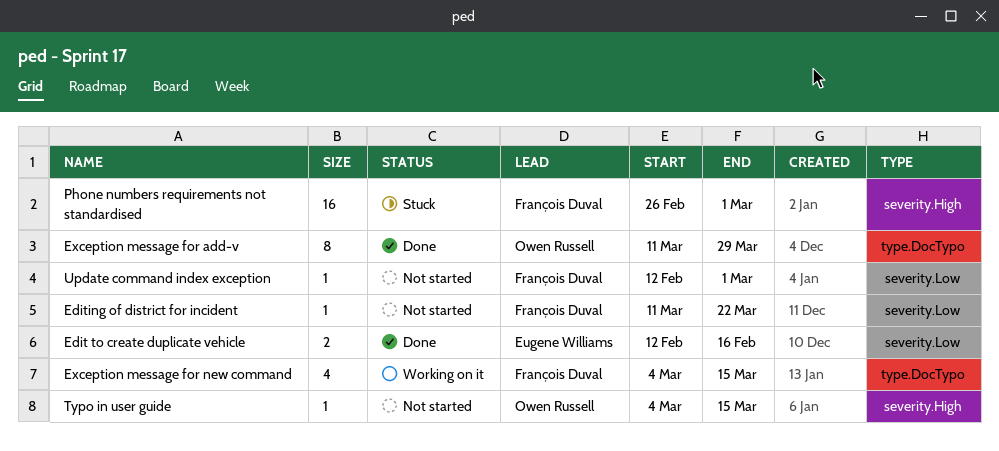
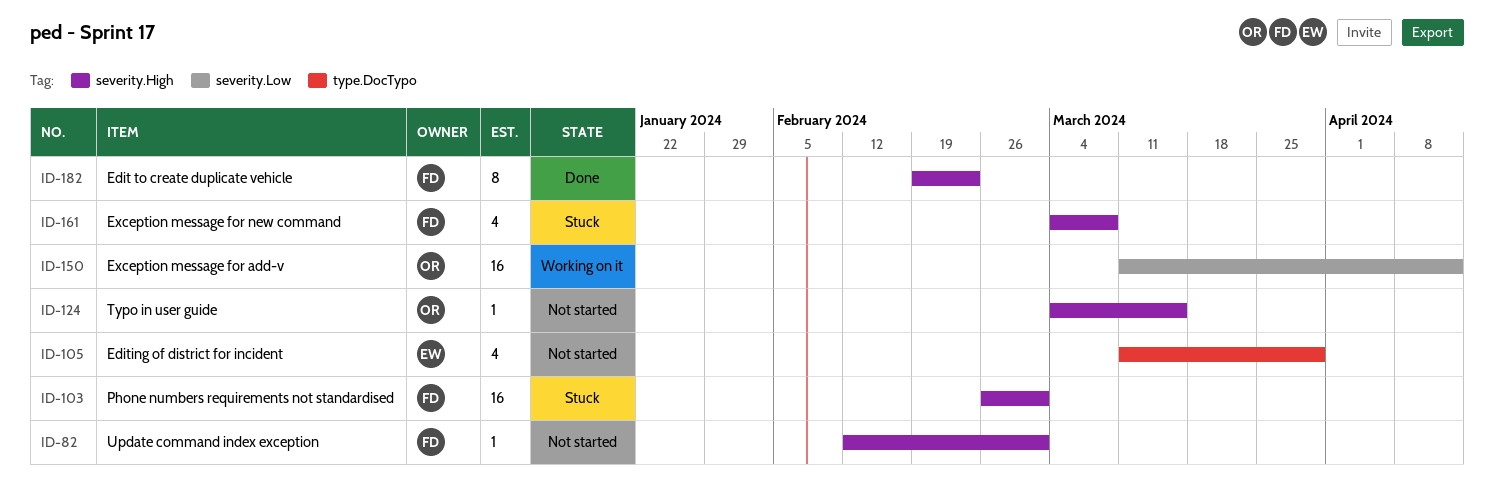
Edit to create duplicate vehicle, owner: Eugene Williams -> François Duval
Edit to create duplicate vehicle, label: severity.Low -> severity.High
Edit to create duplicate vehicle, estimate: 2 -> 8
Edit to create duplicate vehicle, start: Feb 12 -> Feb 19
Edit to create duplicate vehicle, due: Feb 16 -> Feb 23
Editing of district for incident, owner: François Duval -> Eugene Williams
Editing of district for incident, label: severity.Low -> type.DocTypo
Editing of district for incident, estimate: 1 -> 4
Editing of district for incident, due: Mar 22 -> Mar 29
Exception message for add-v, status: Done -> Working on it
Exception message for add-v, label: type.DocTypo -> severity.Low
Exception message for add-v, estimate: 8 -> 16
Exception message for add-v, due: Mar 29 -> Apr 12
Exception message for new command, status: Working on it -> Stuck
Exception message for new command, label: type.DocTypo -> severity.High
Exception message for new command, due: Mar 15 -> Mar 8
Update command index exception, label: severity.Low -> severity.High

